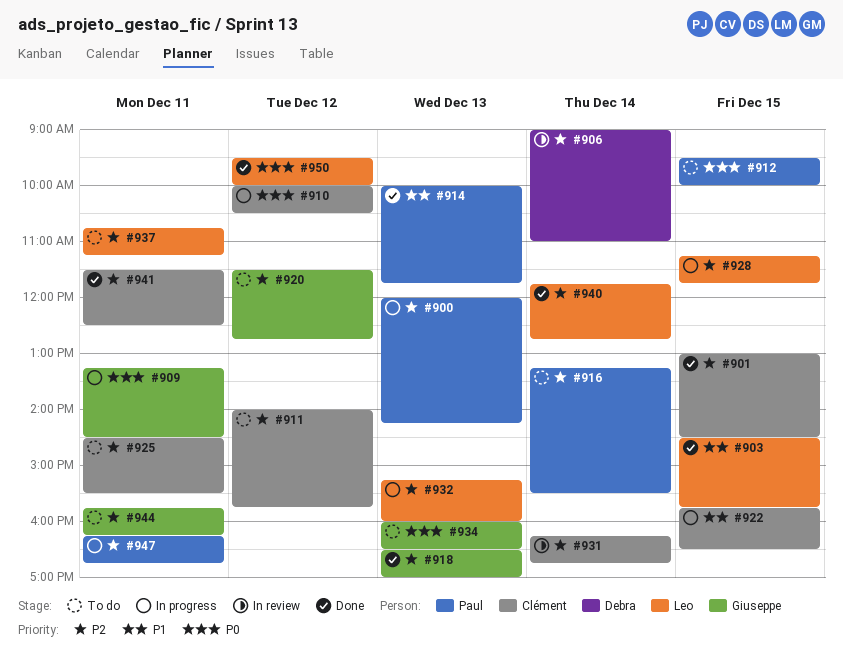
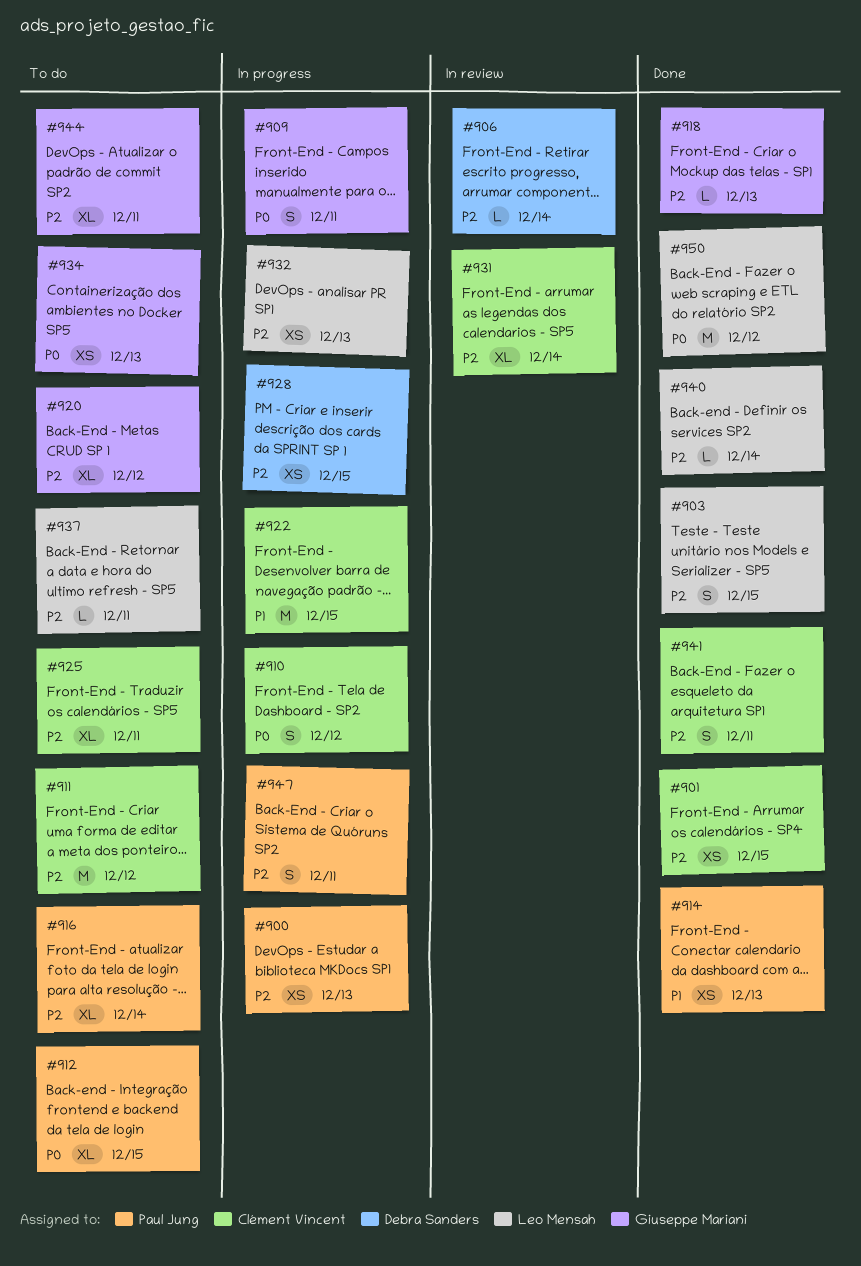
#903, priority: P1 -> P2
#928, owner: Leo Mensah -> Debra Sanders

